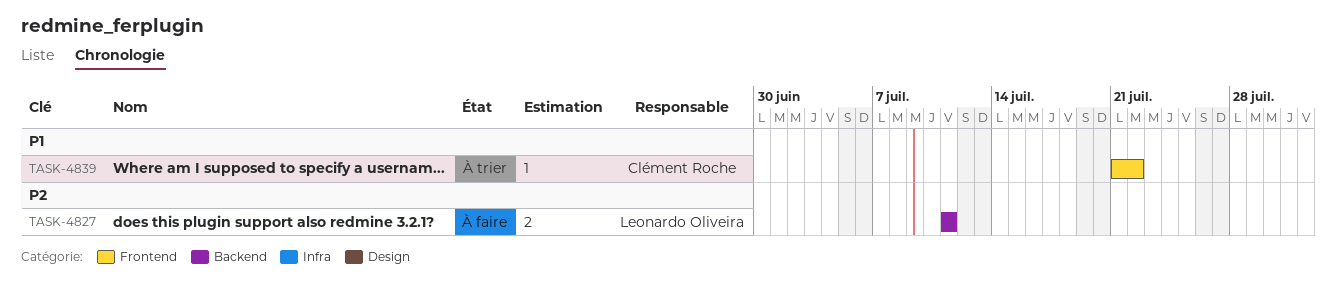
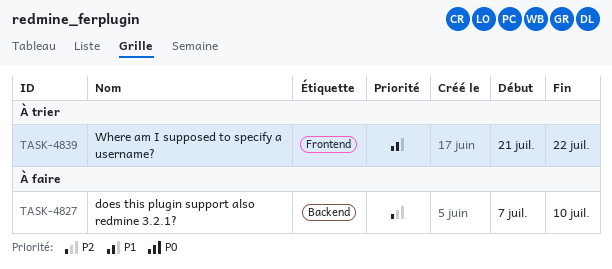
TASK-4827, start: Jul 11 -> Jul 7
TASK-4827, due: Jul 11 -> Jul 10

